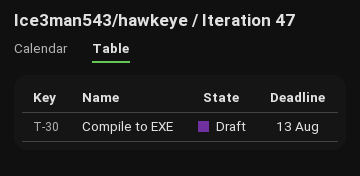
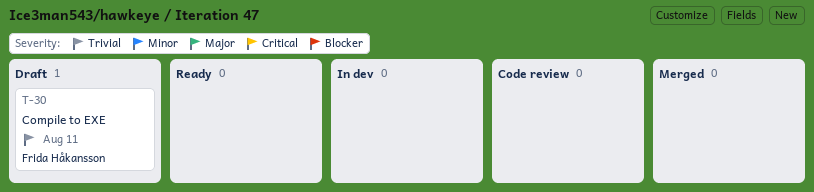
T-30, due: Aug 13 -> Aug 11

